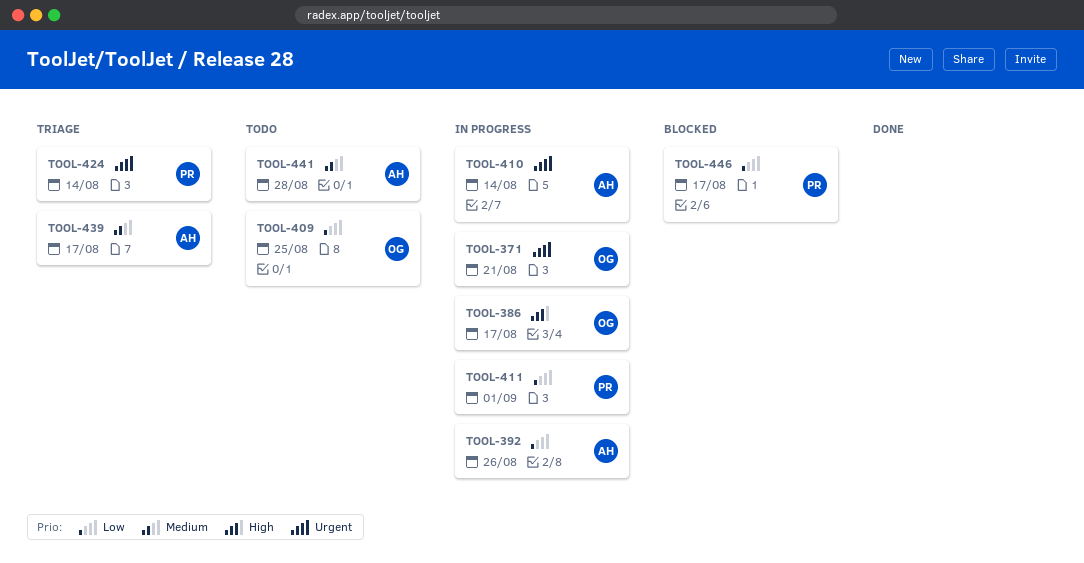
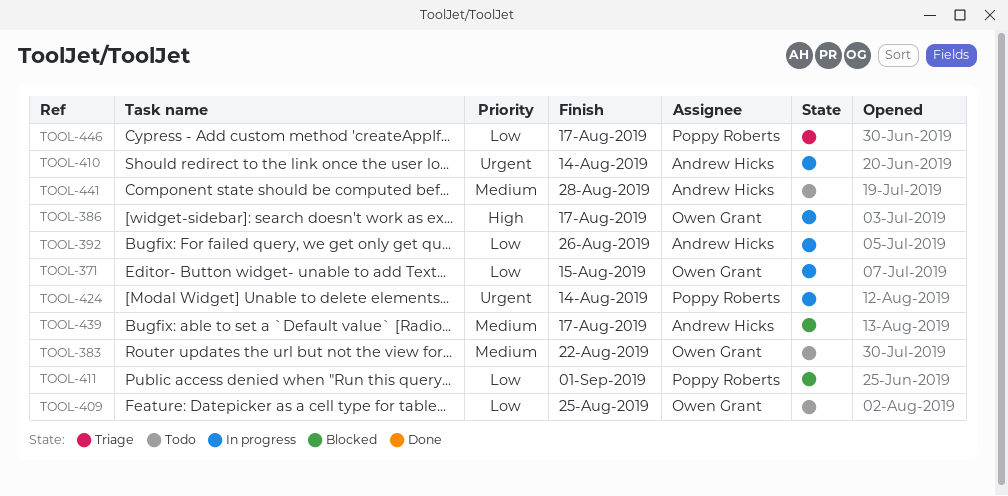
TOOL-371, priority: Urgent -> Low
TOOL-371, due: Aug 21 -> Aug 15
TOOL-383: none -> present
TOOL-411, status: In progress -> Blocked
TOOL-424, status: Triage -> In progress
TOOL-439, status: Triage -> Blocked
TOOL-446, status: Blocked -> Triage

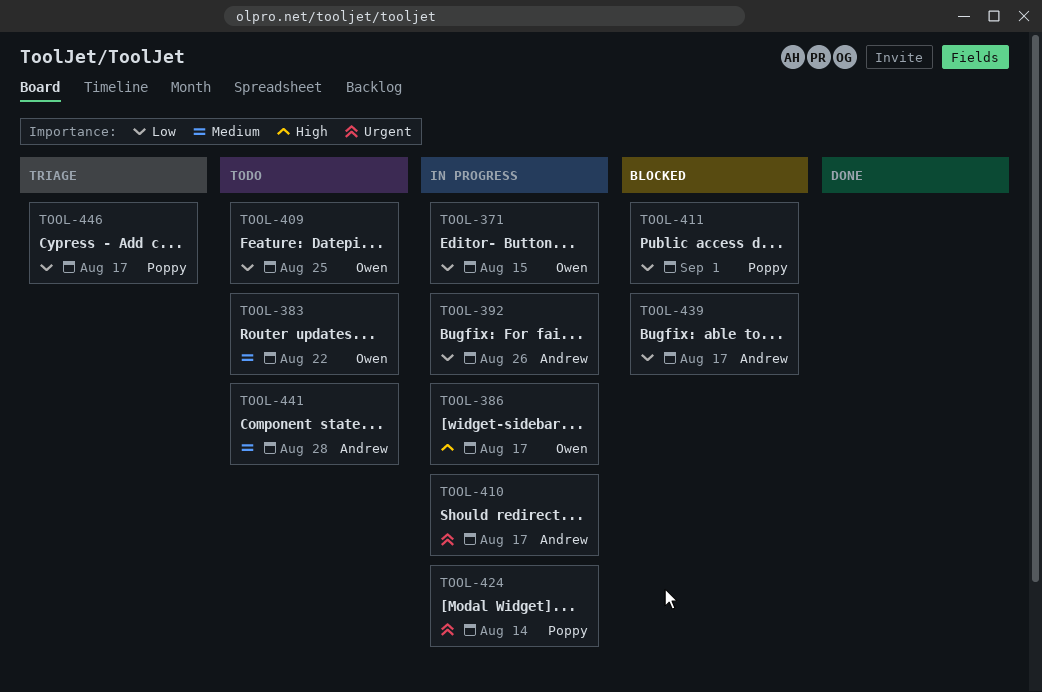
TOOL-410, due: Aug 14 -> Aug 17
TOOL-439, priority: Medium -> Low

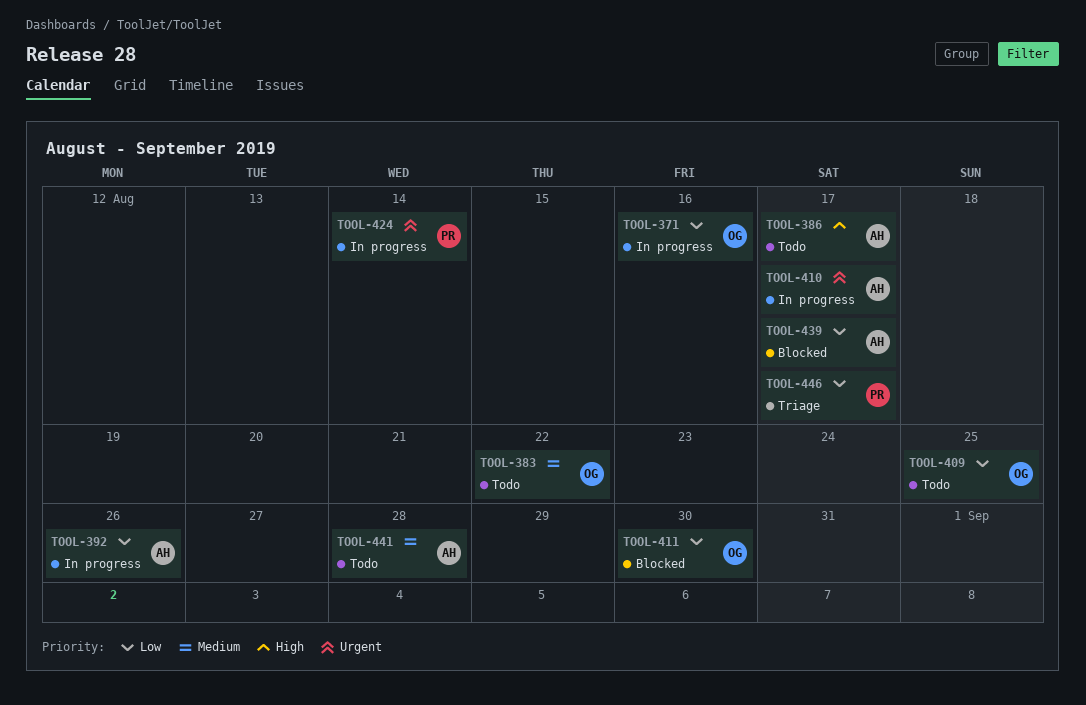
TOOL-371, due: Aug 15 -> Aug 16
TOOL-386, status: In progress -> Todo
TOOL-386, owner: Owen -> Andrew
TOOL-411, owner: Poppy -> Owen
TOOL-411, due: Sep 1 -> Aug 30

